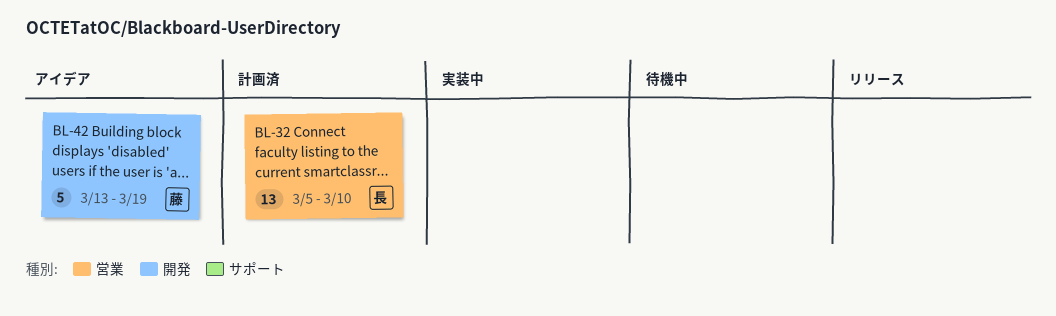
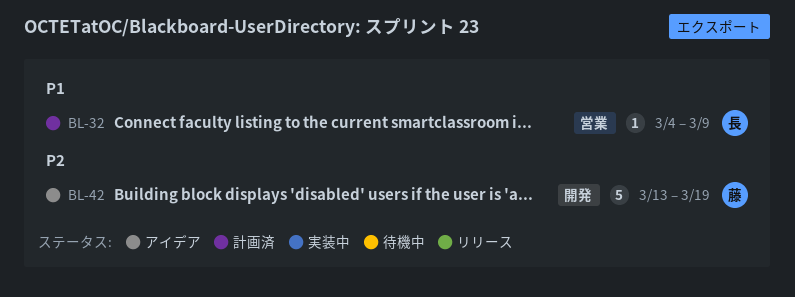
BL-32, estimate: 13 -> 1
BL-32, start: Mar 5 -> Mar 4
BL-32, due: Mar 10 -> Mar 9

